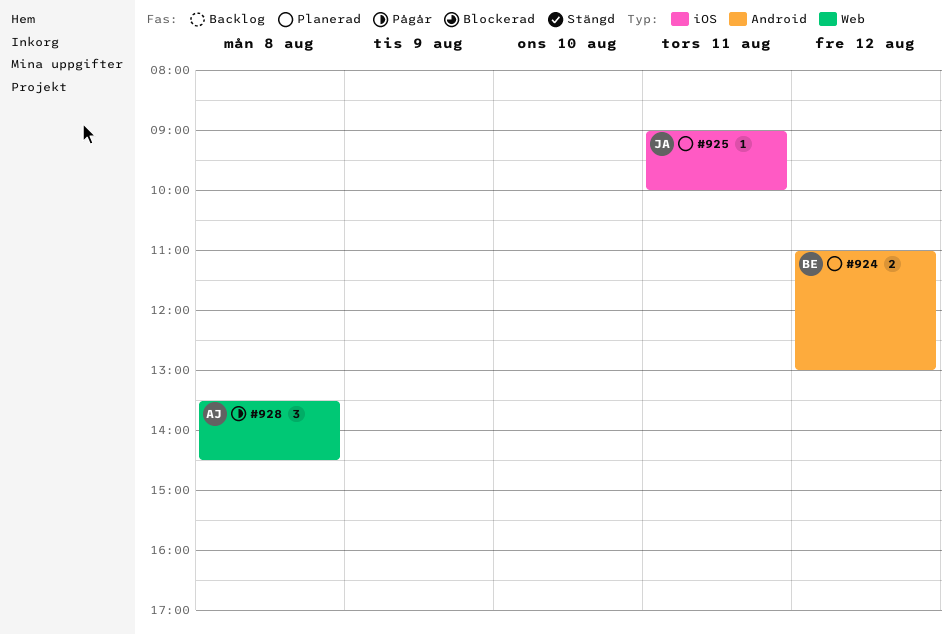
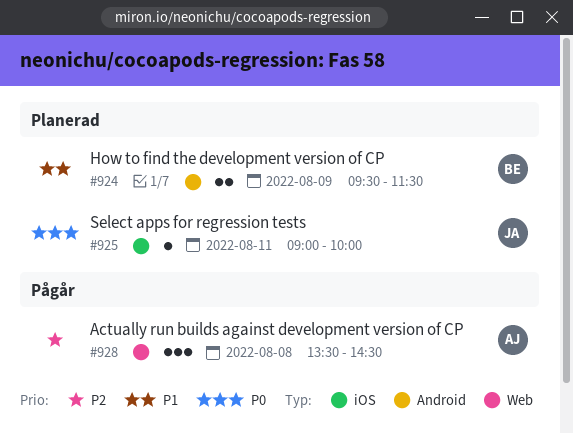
#924, day: Aug 12 -> Aug 9
#924, begins: 11:00 -> 09:30
#924, ends: 13:00 -> 11:30

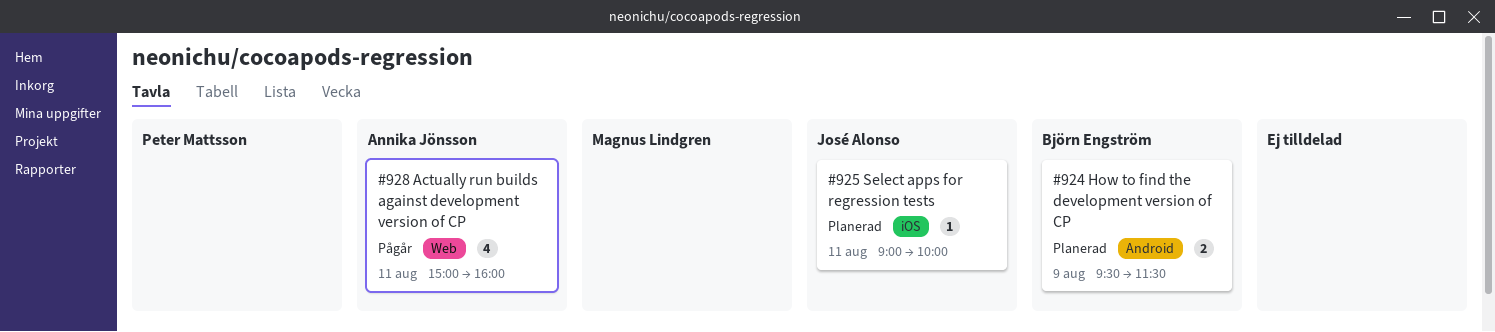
#928, estimate: 3 -> 4
#928, day: Aug 8 -> Aug 11
#928, begins: 13:30 -> 15:00
#928, ends: 14:30 -> 16:00

